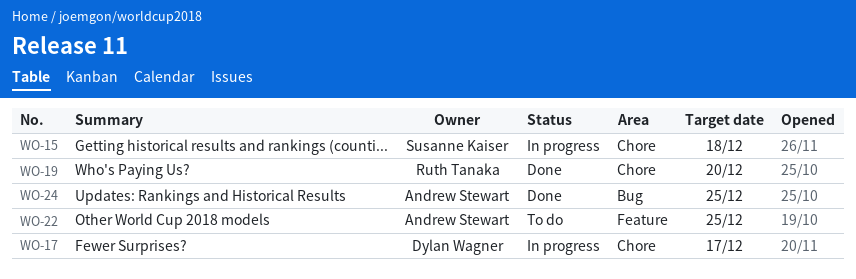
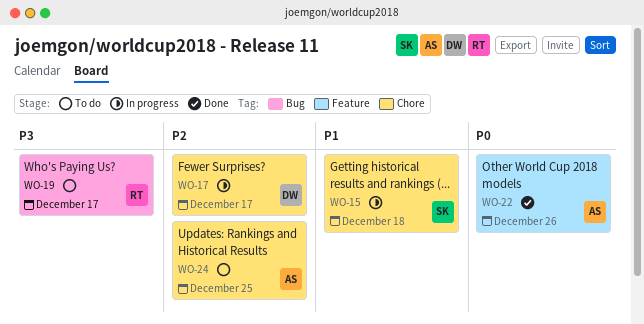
WO-19, status: Done -> To do
WO-19, label: Chore -> Bug
WO-19, due: Dec 20 -> Dec 17
WO-22, status: To do -> Done
WO-22, due: Dec 25 -> Dec 26
WO-24, status: Done -> To do
WO-24, label: Bug -> Chore

